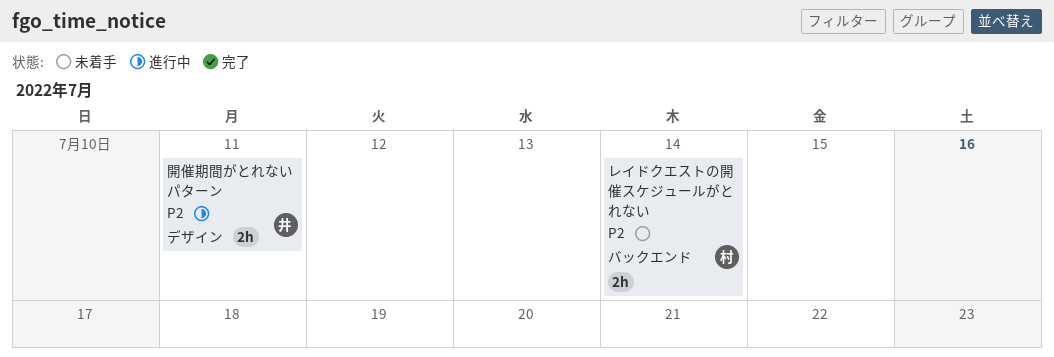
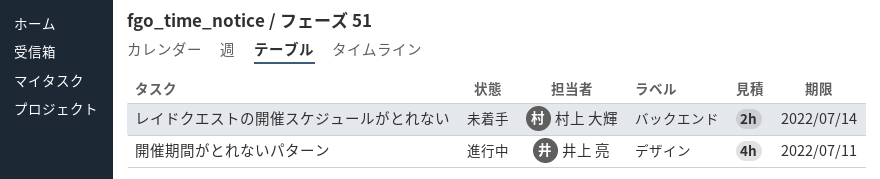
開催期間がとれないパターン, estimate: 2h -> 4h

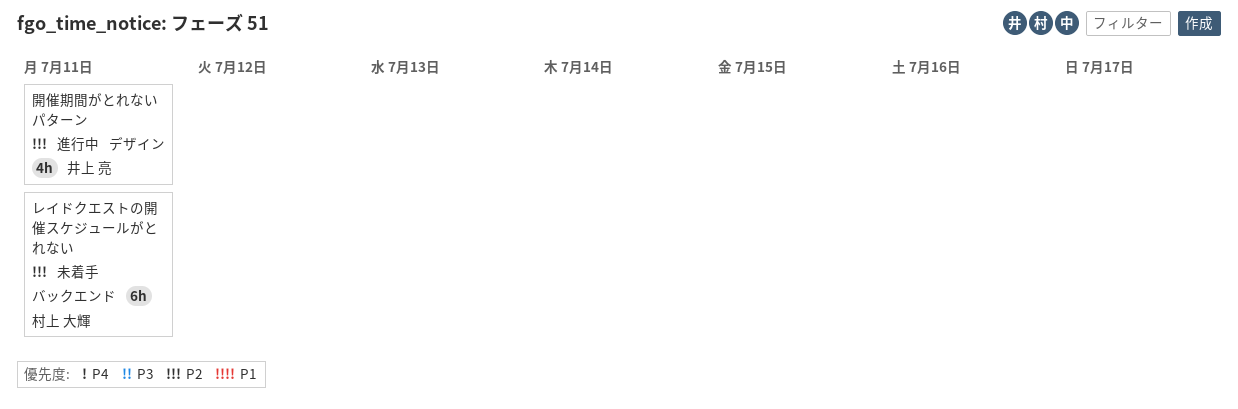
レイドクエストの開催スケジュールがとれない, estimate: 2h -> 6h
レイドクエストの開催スケジュールがとれない, due: Jul 14 -> Jul 11

